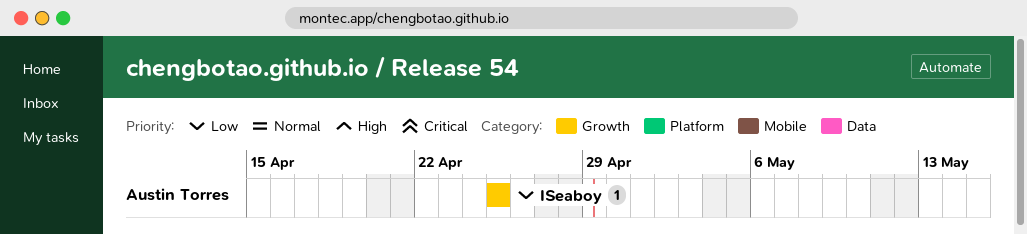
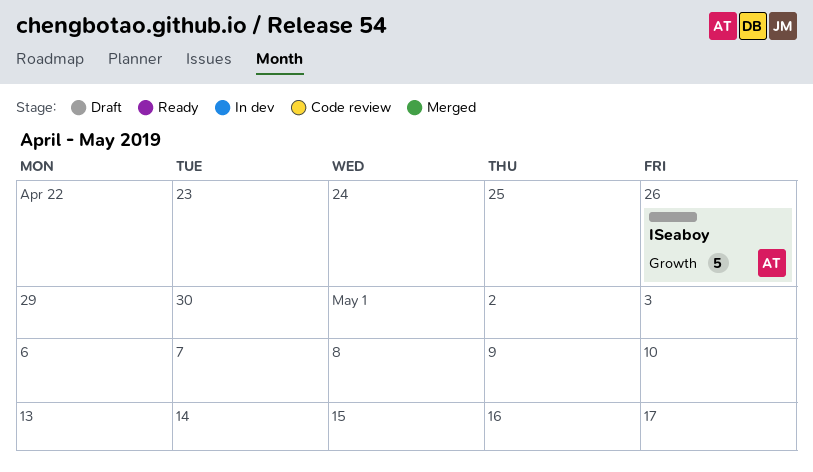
ISeaboy, estimate: 1 -> 5
ISeaboy, due: Apr 25 -> Apr 26

